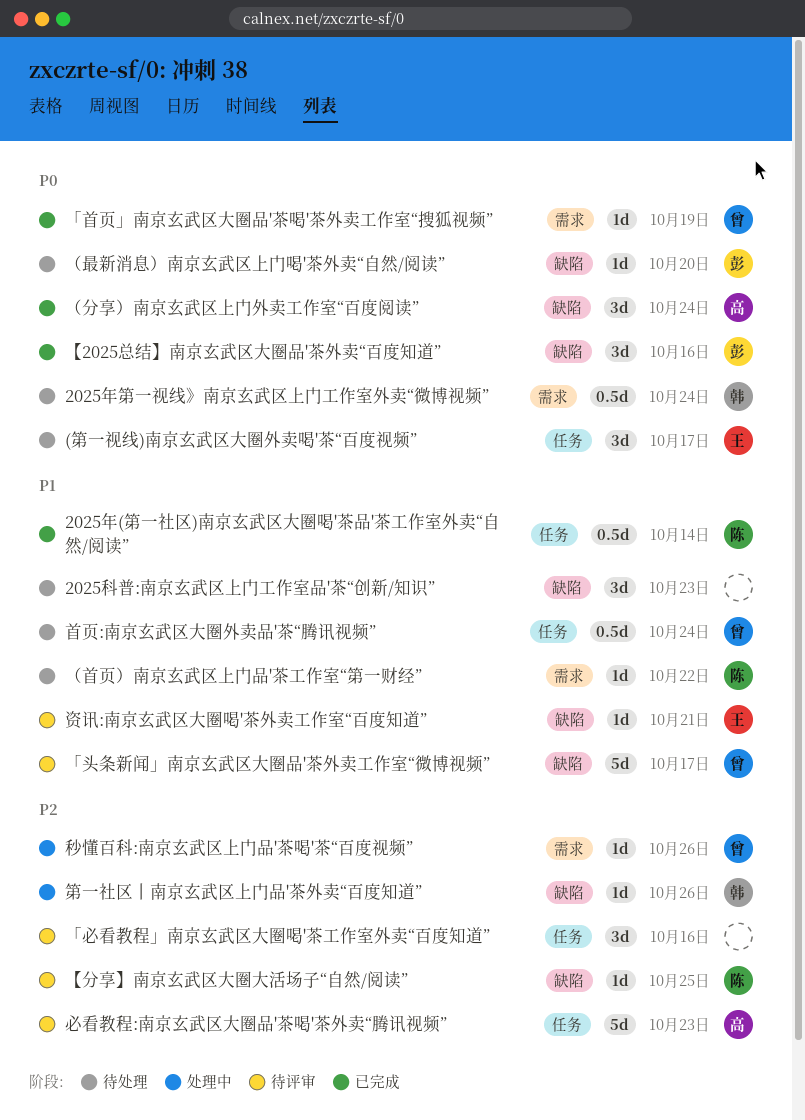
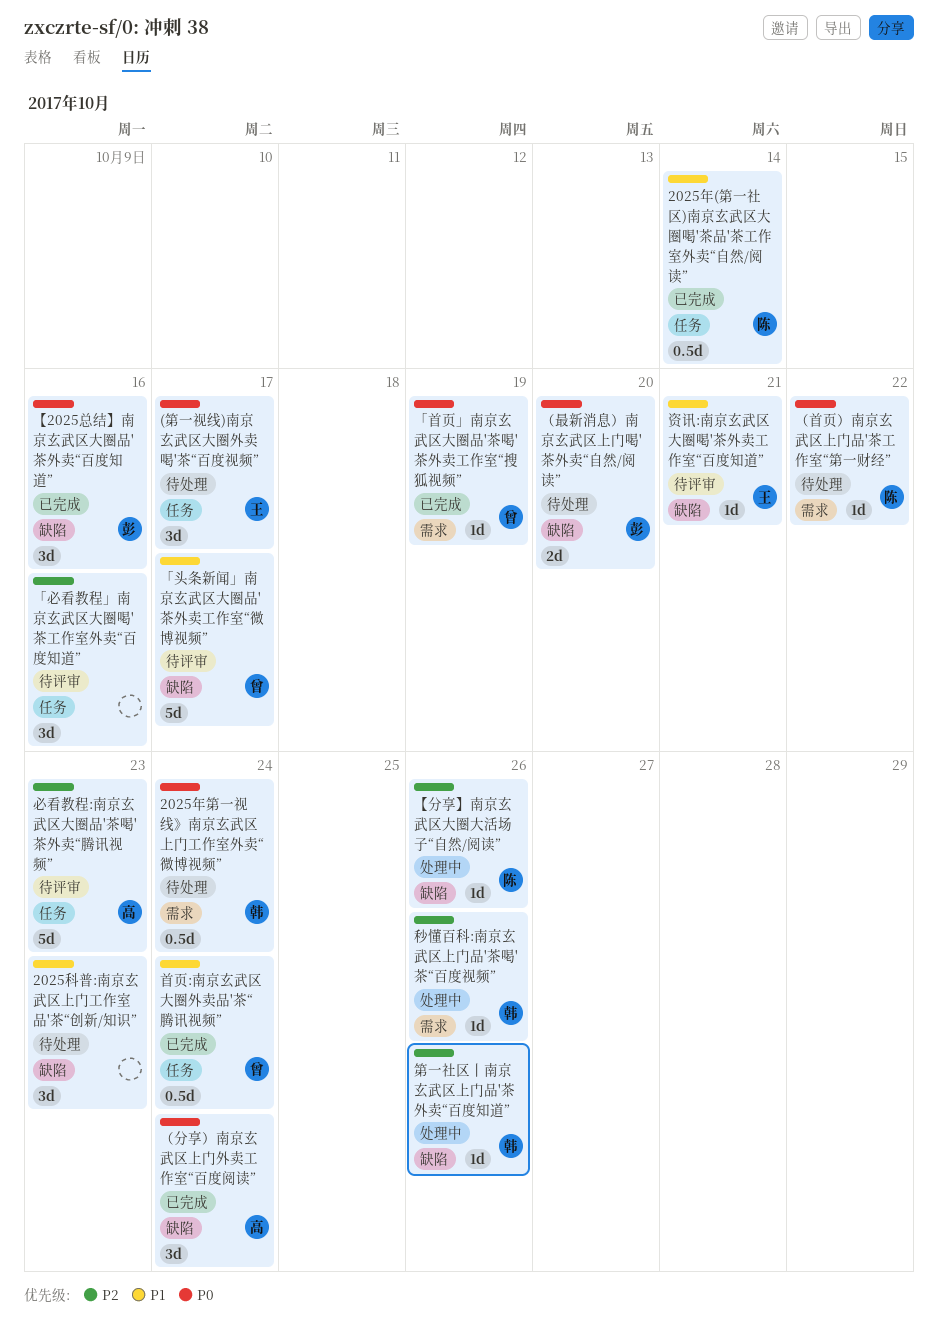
【分享】南京玄武区大圈大活场子“自然/阅读”, status: 待评审 -> 处理中
【分享】南京玄武区大圈大活场子“自然/阅读”, due: Oct 25 -> Oct 26
秒懂百科:南京玄武区上门品'茶喝'茶“百度视频”, owner: 曾 -> 韩
首页:南京玄武区大圈外卖品'茶“腾讯视频”, status: 待处理 -> 已完成
（最新消息）南京玄武区上门喝'茶外卖“自然/阅读”, estimate: 1d -> 2d
（首页）南京玄武区上门品'茶工作室“第一财经”, priority: P1 -> P0

